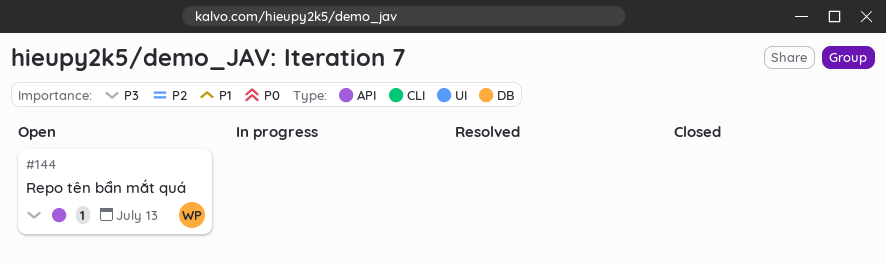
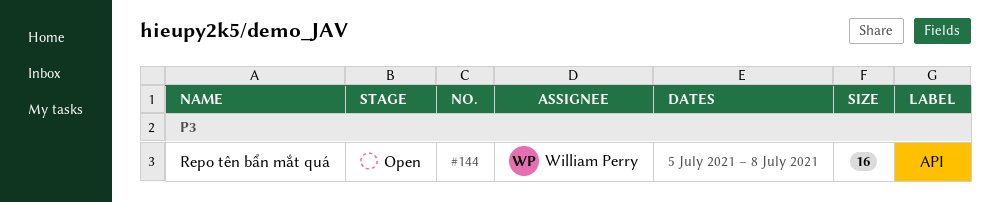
#144, estimate: 1 -> 16
#144, due: Jul 13 -> Jul 8

